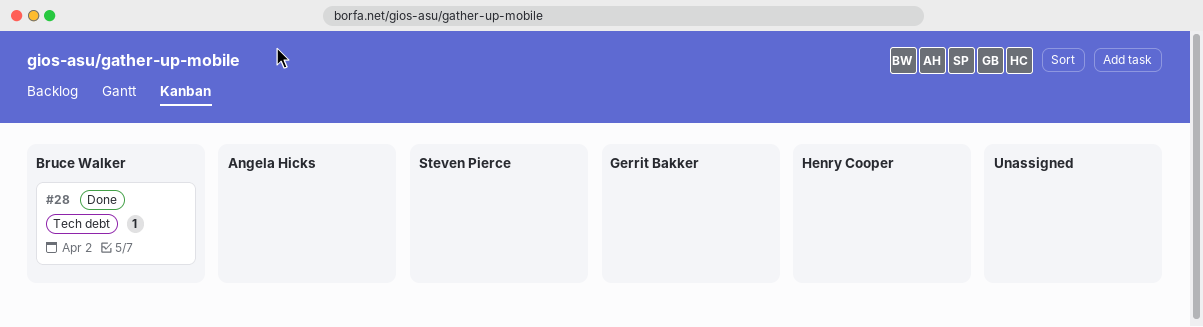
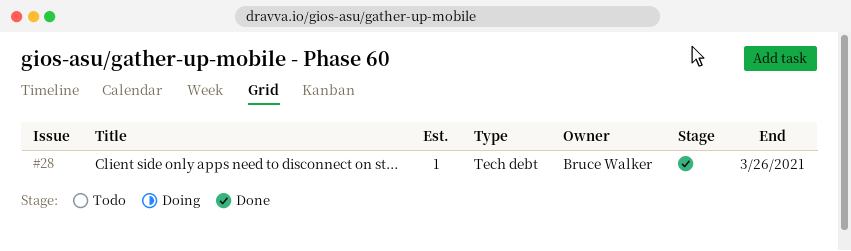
#28, due: Apr 2 -> Mar 26

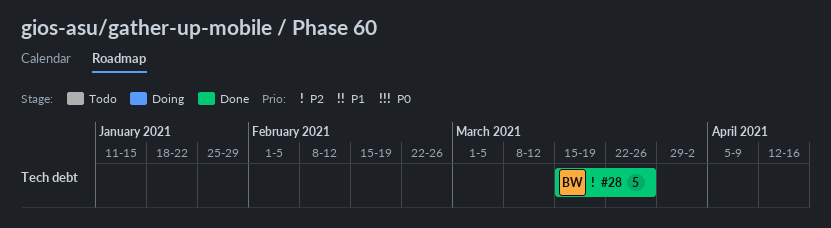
#28, estimate: 1 -> 5

